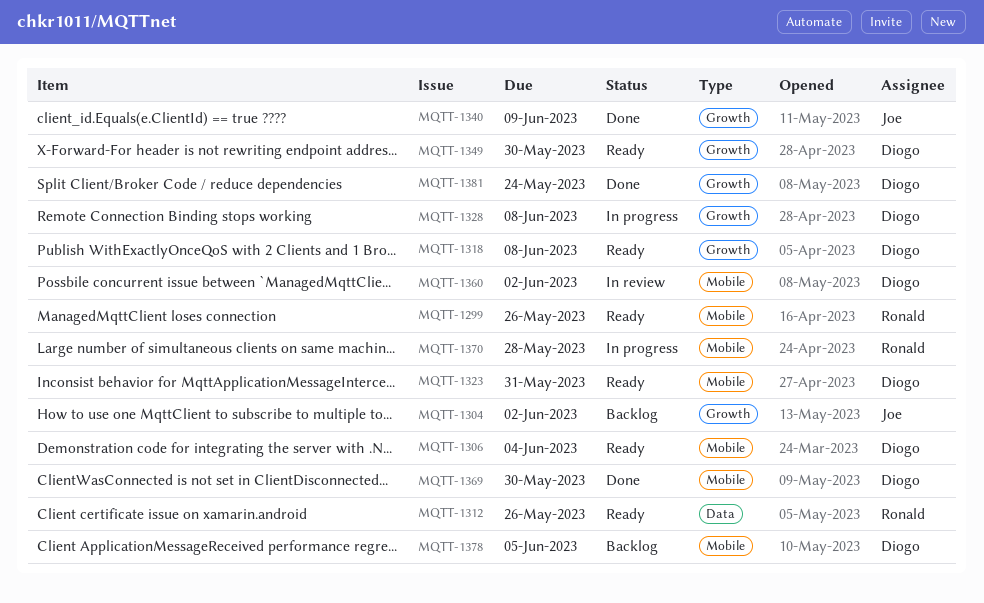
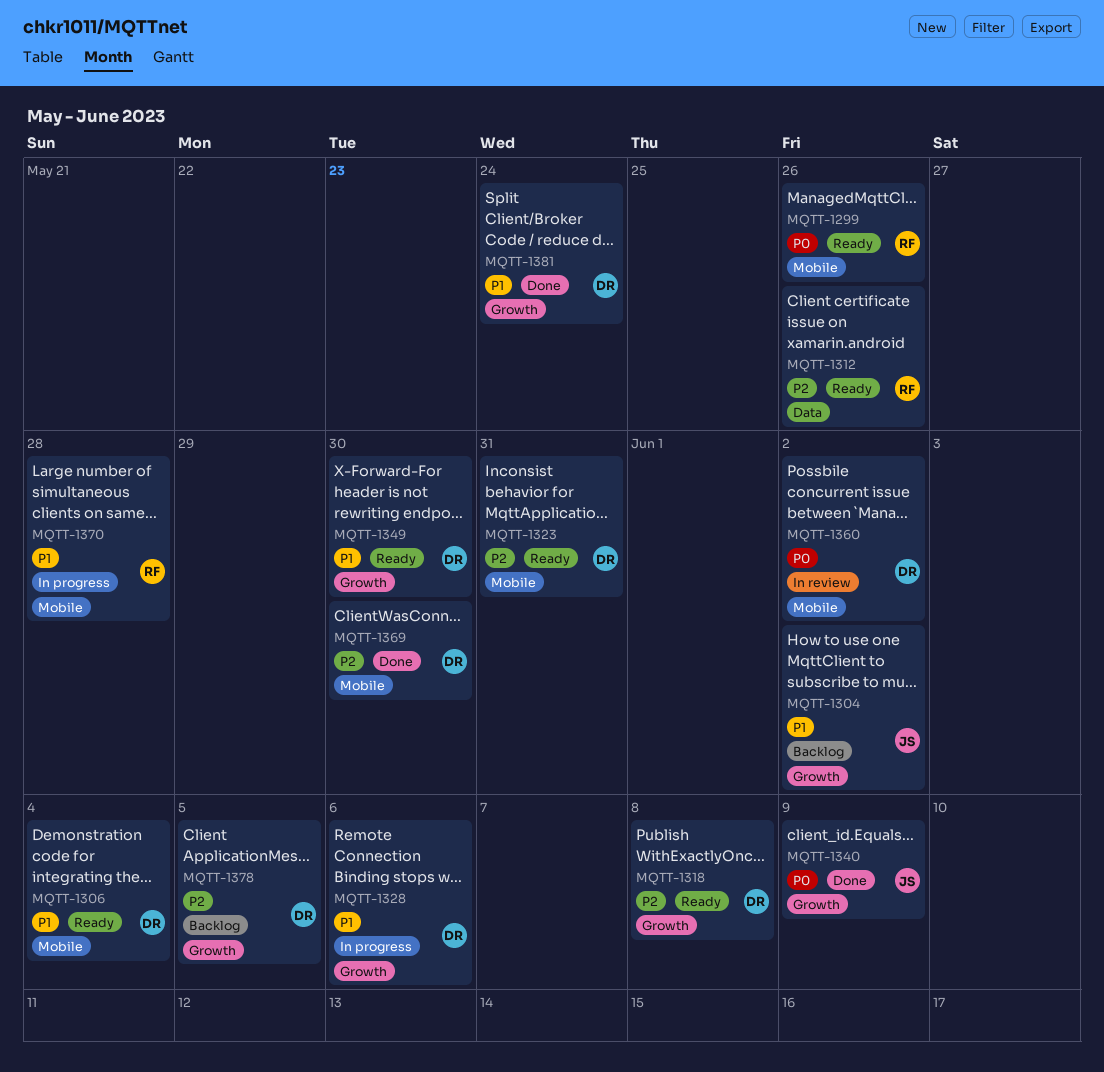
MQTT-1328, due: Jun 8 -> Jun 6
MQTT-1378, label: Mobile -> Growth

